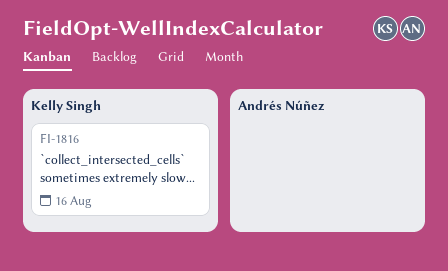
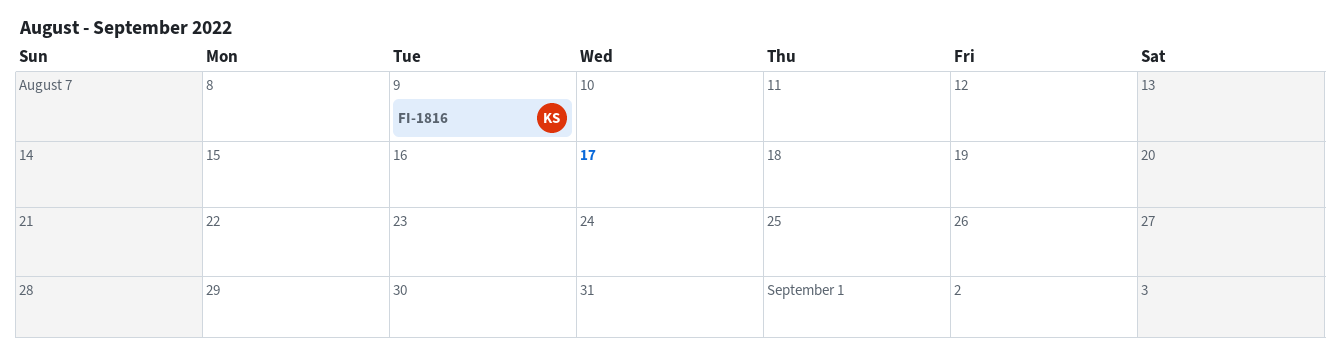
FI-1816, due: Aug 16 -> Aug 9

